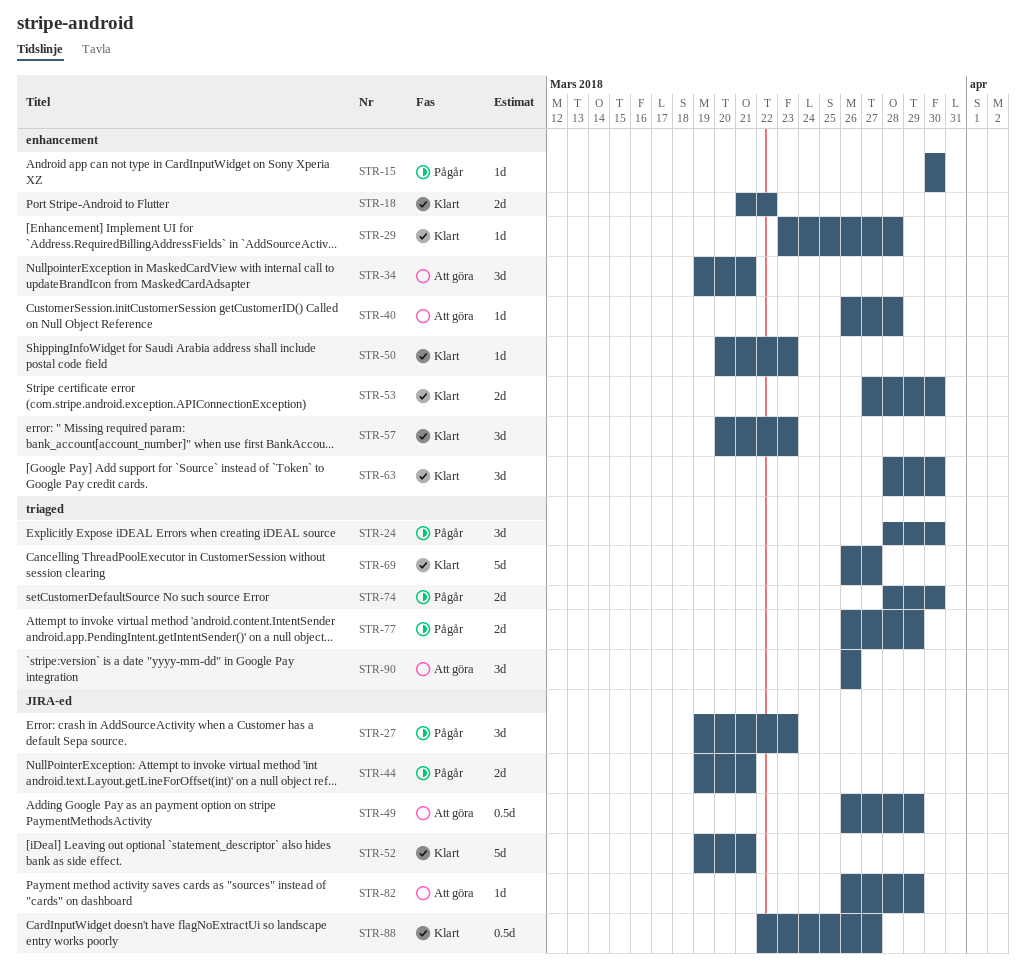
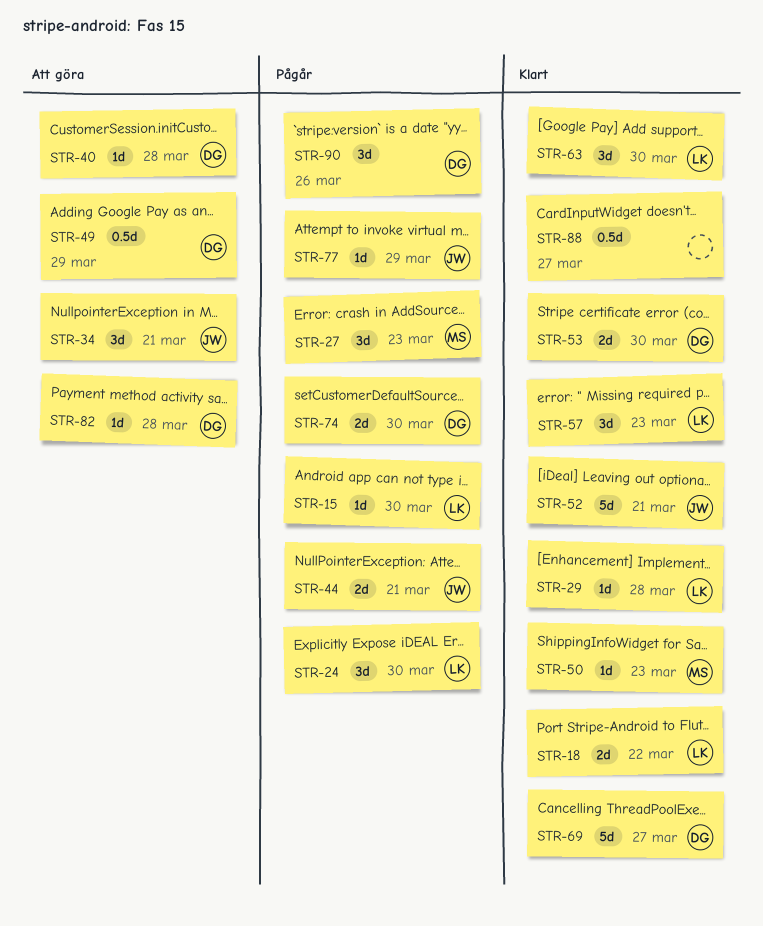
STR-77, estimate: 2d -> 1d
STR-82, due: Mar 29 -> Mar 28
STR-90, status: Att göra -> Pågår

